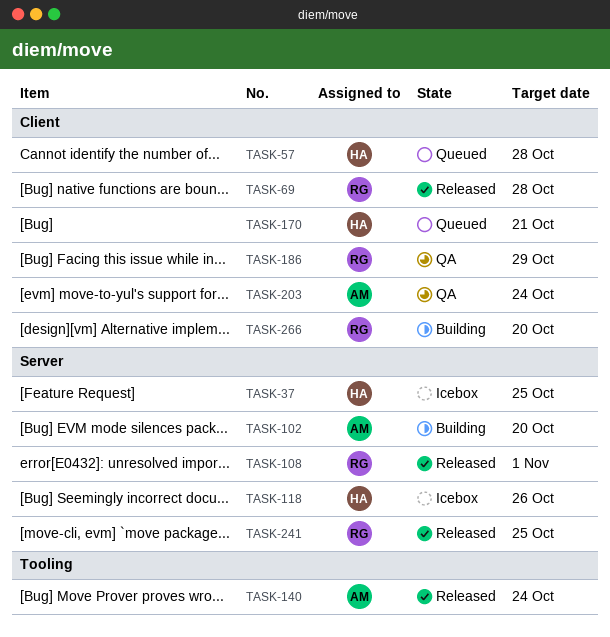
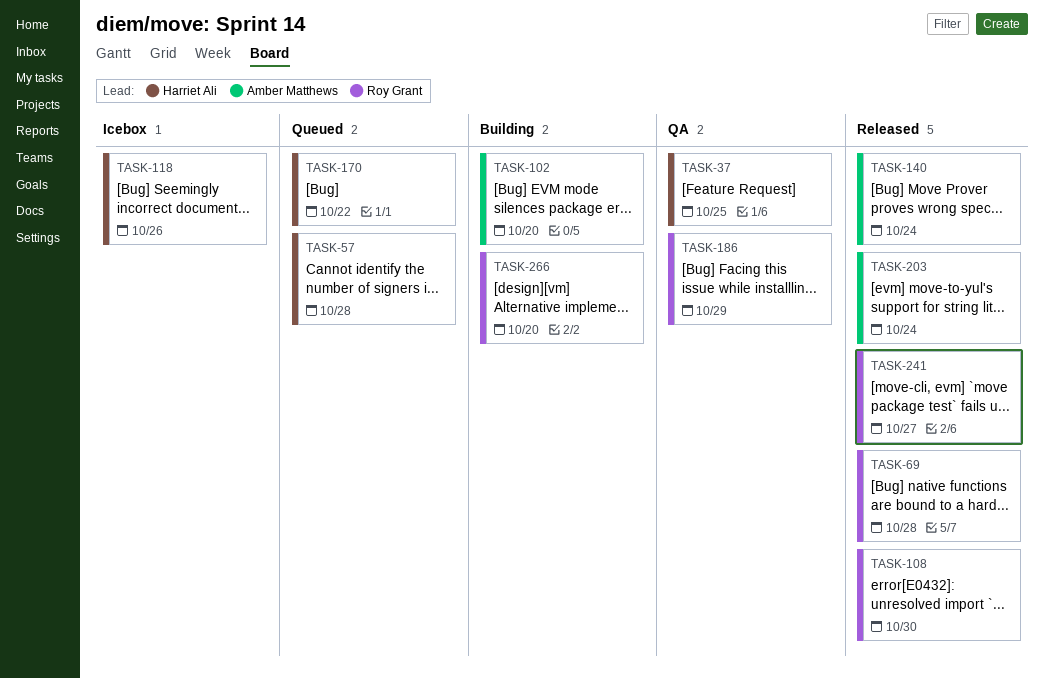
TASK-37, status: Icebox -> QA
TASK-108, due: Nov 1 -> Oct 30
TASK-170, due: Oct 21 -> Oct 22
TASK-203, status: QA -> Released
TASK-241, due: Oct 25 -> Oct 27

